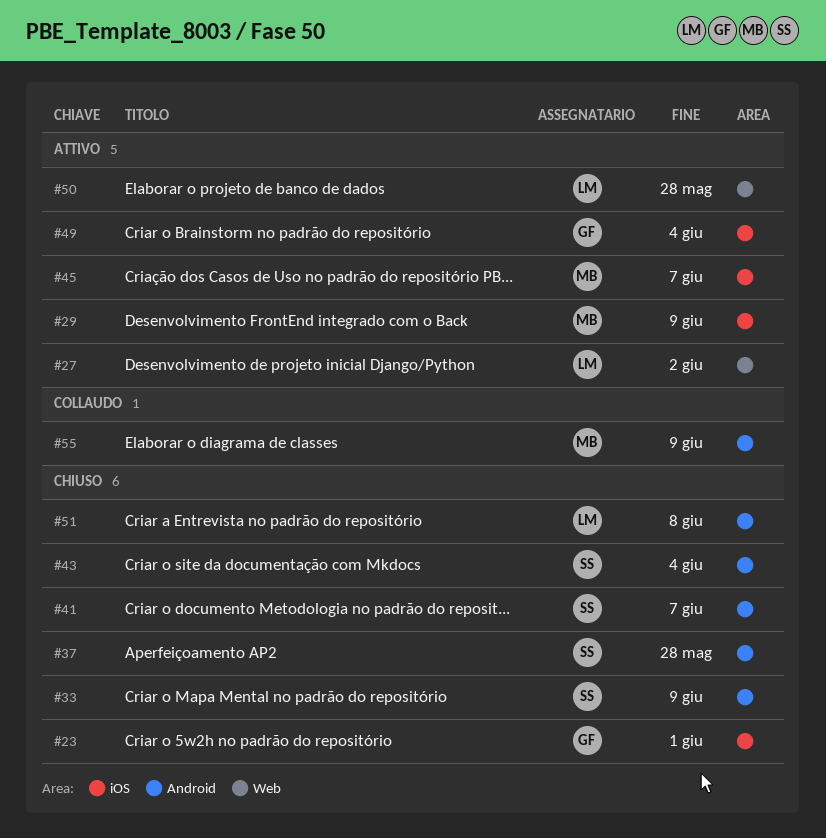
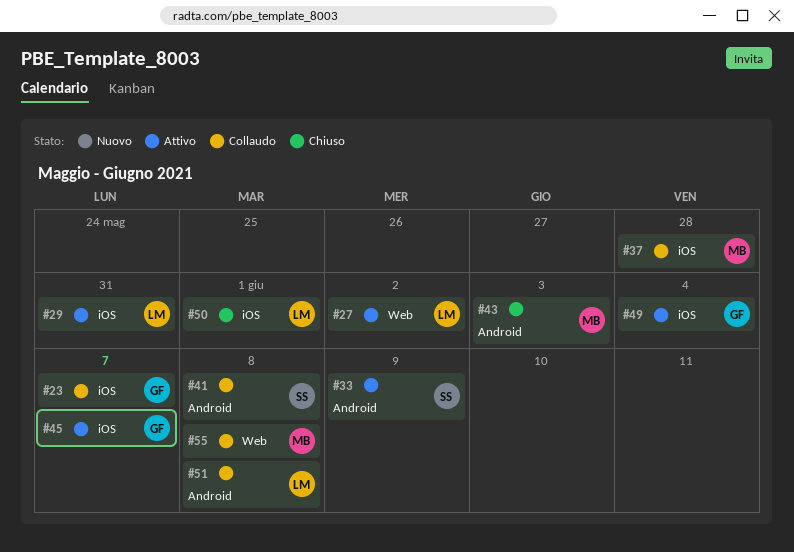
#23, status: Chiuso -> Collaudo
#23, due: Jun 1 -> Jun 7
#29, owner: MB -> LM
#29, due: Jun 9 -> May 31
#33, status: Chiuso -> Attivo
#37, status: Chiuso -> Collaudo
#37, owner: SS -> MB
#37, label: Android -> iOS
#41, status: Chiuso -> Collaudo
#41, due: Jun 7 -> Jun 8
#43, owner: SS -> MB
#43, due: Jun 4 -> Jun 3
#45, owner: MB -> GF
#50, status: Attivo -> Chiuso
#50, label: Web -> iOS
#50, due: May 28 -> Jun 1
#51, status: Chiuso -> Collaudo
#55, label: Android -> Web
#55, due: Jun 9 -> Jun 8

